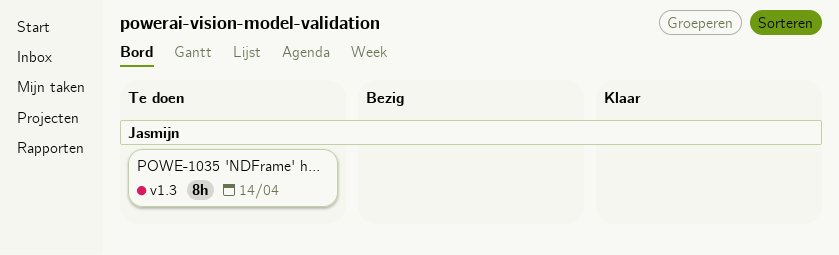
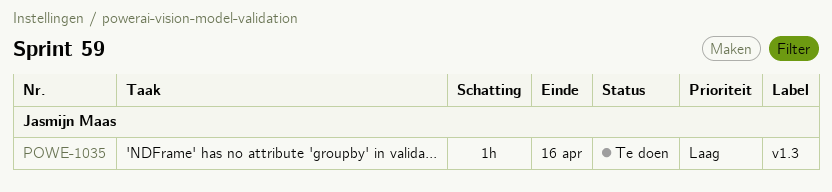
POWE-1035, estimate: 8h -> 1h
POWE-1035, due: Apr 14 -> Apr 16

